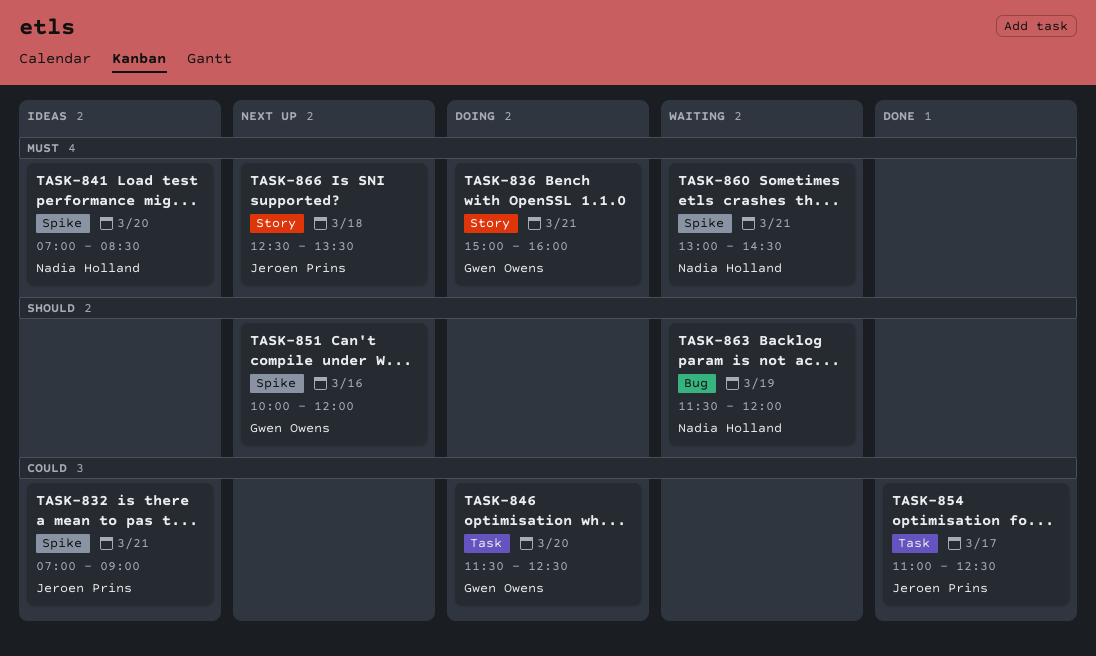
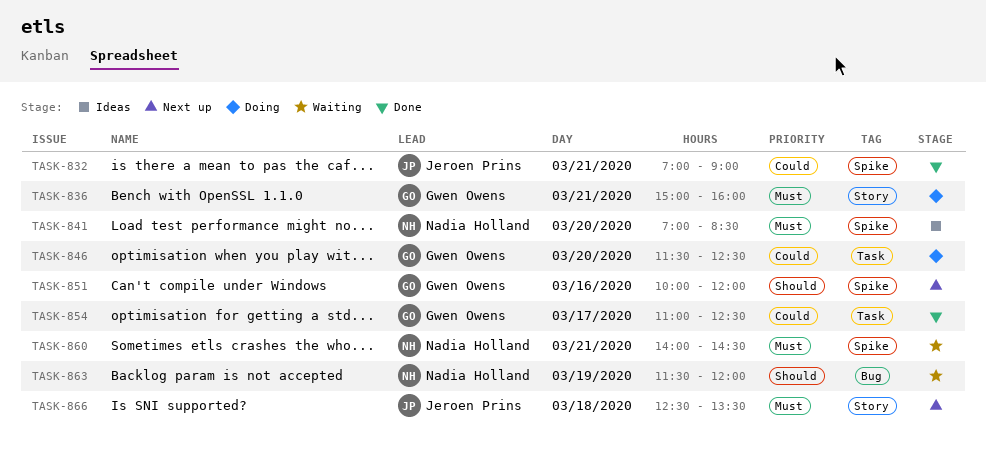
TASK-832, status: Ideas -> Done
TASK-854, owner: Jeroen Prins -> Gwen Owens
TASK-860, begins: 13:00 -> 14:00

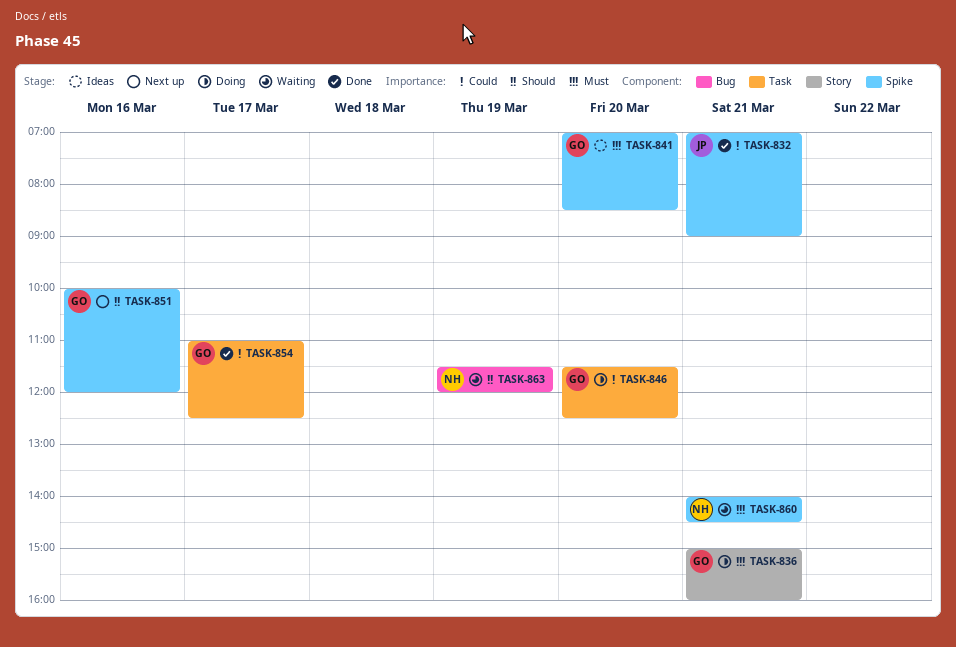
TASK-841, owner: Nadia Holland -> Gwen Owens
TASK-866: present -> none

